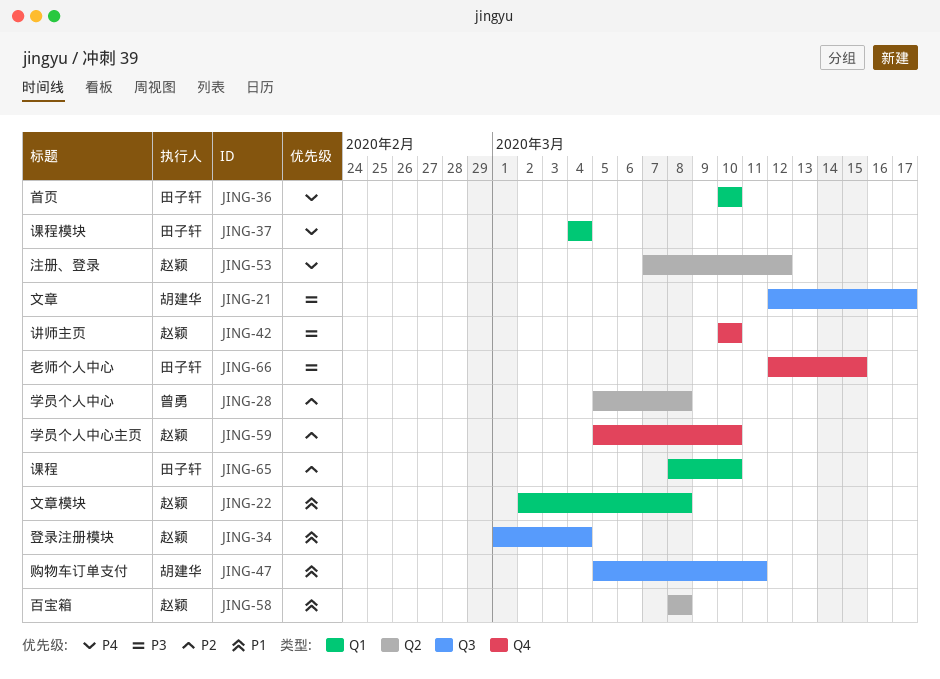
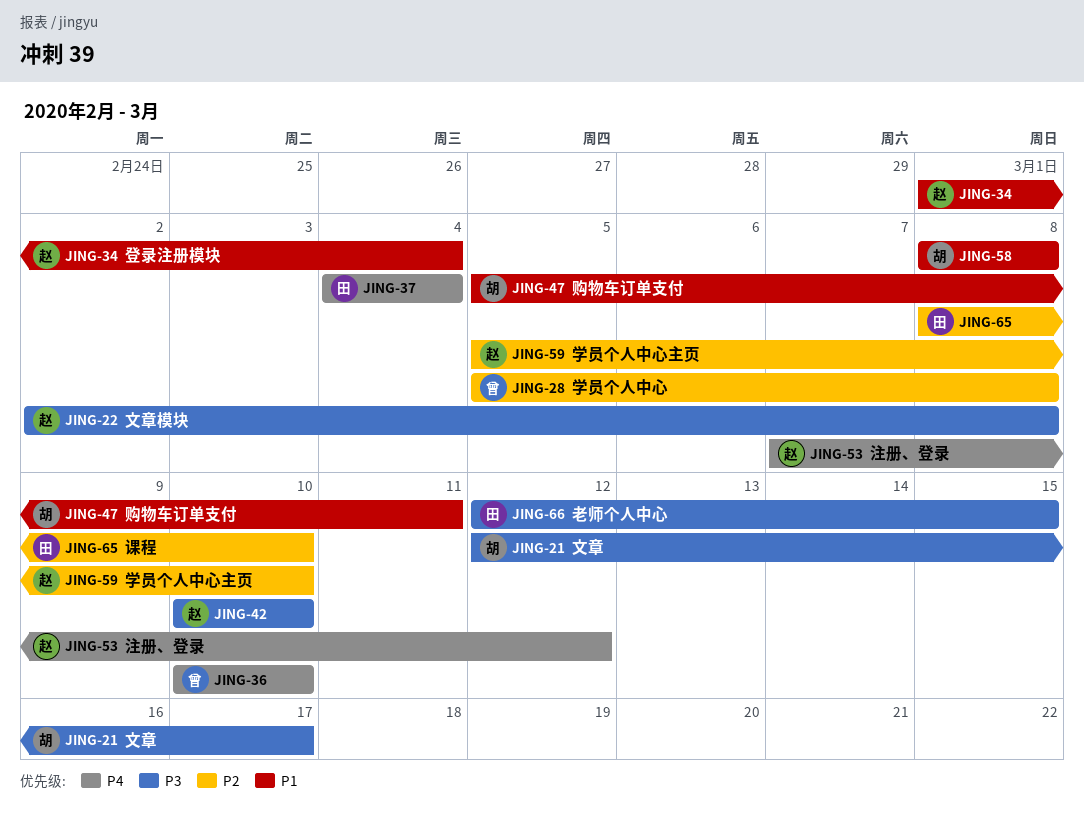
JING-22, priority: P1 -> P3
JING-36, owner: 田子轩 -> 曾勇
JING-58, owner: 赵颖 -> 胡建华

